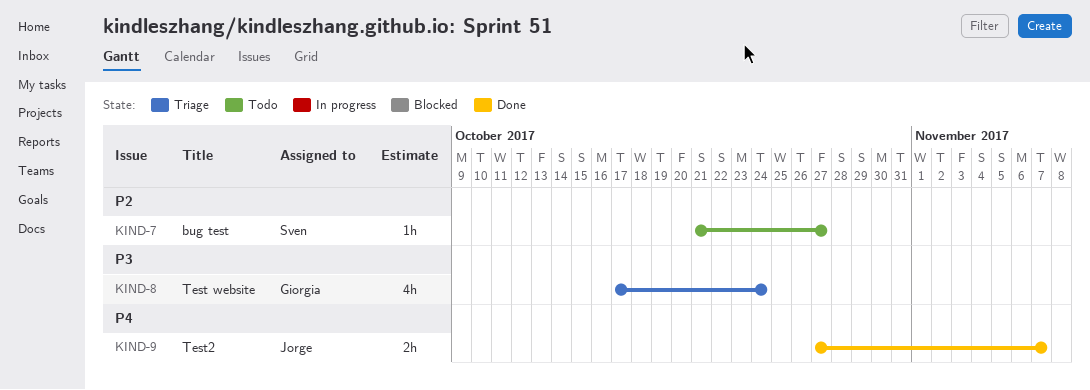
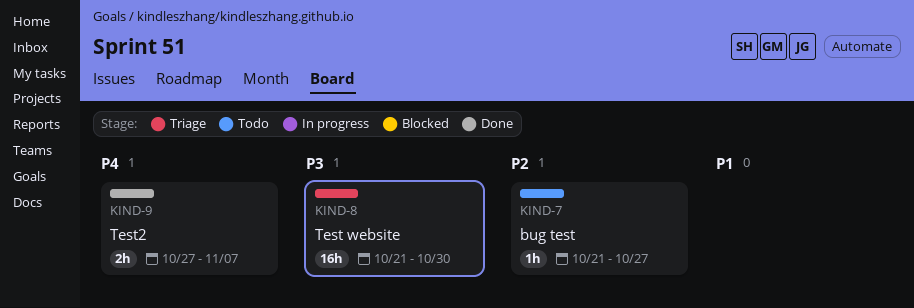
KIND-8, estimate: 4h -> 16h
KIND-8, start: Oct 17 -> Oct 21
KIND-8, due: Oct 24 -> Oct 30

